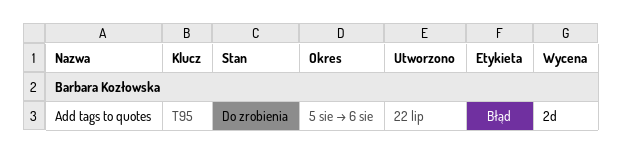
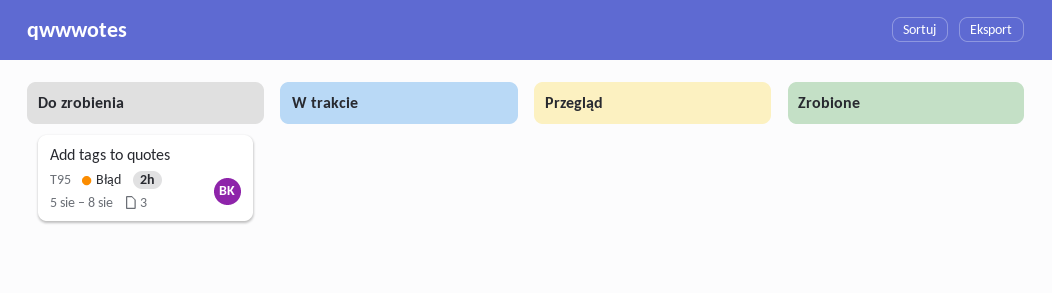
T95, estimate: 2d -> 2h
T95, due: Aug 6 -> Aug 8

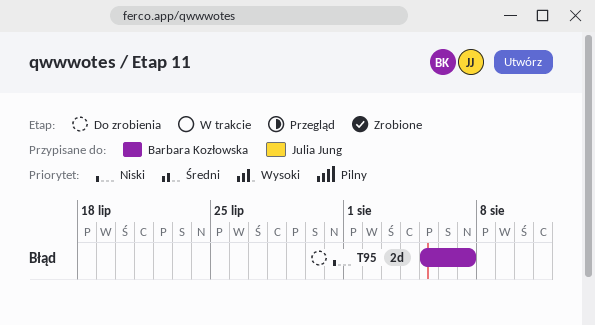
T95, estimate: 2h -> 2d
T95, due: Aug 8 -> Aug 7

